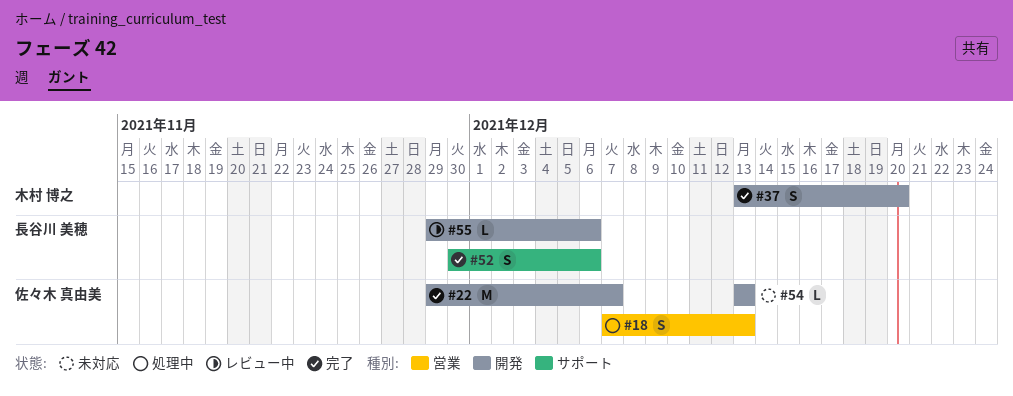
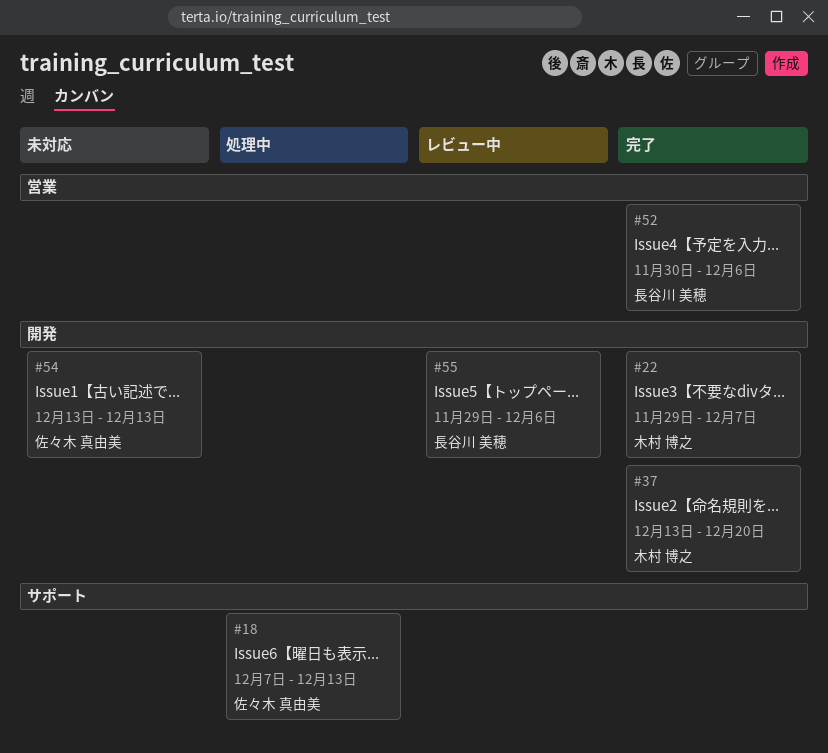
#18, label: 営業 -> サポート
#22, owner: 佐々木 真由美 -> 木村 博之
#52, label: サポート -> 営業

